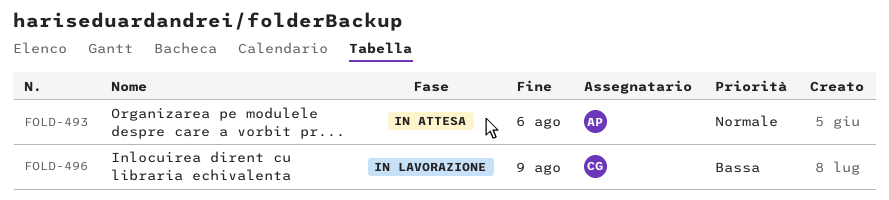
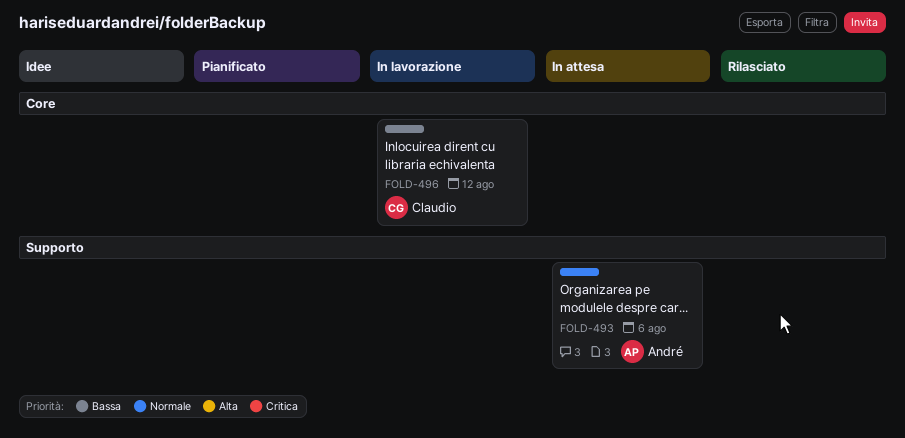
FOLD-496, due: Aug 9 -> Aug 12

